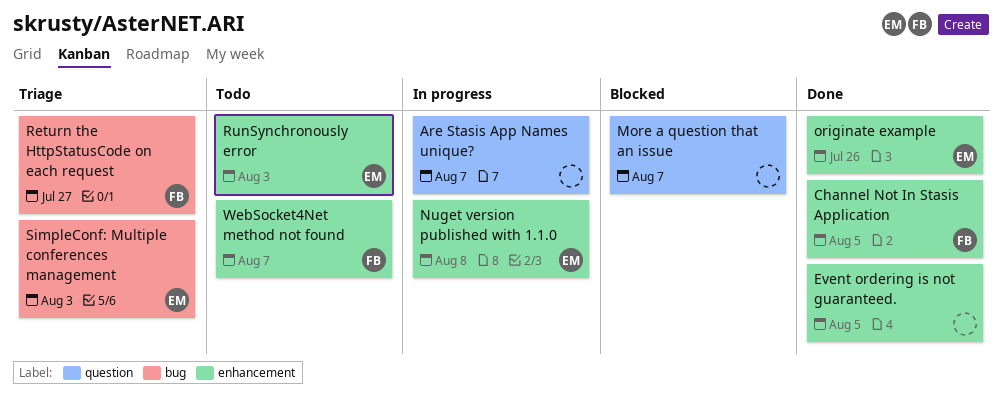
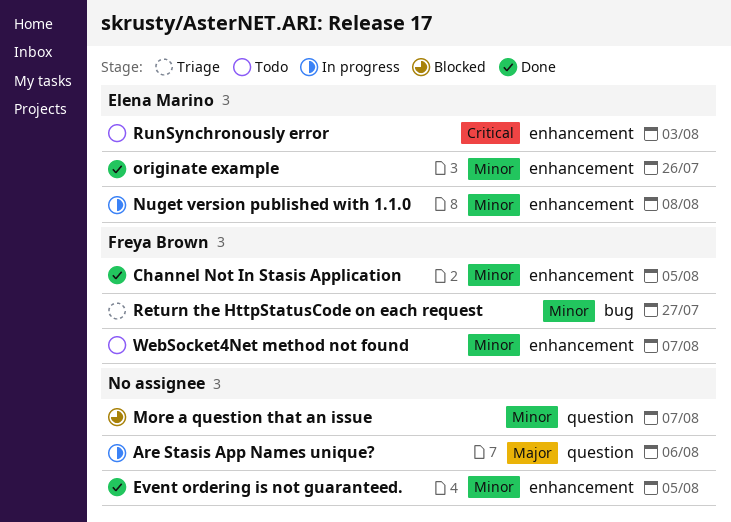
Are Stasis App Names unique?, due: Aug 7 -> Aug 6
SimpleConf: Multiple conferences management: present -> none

